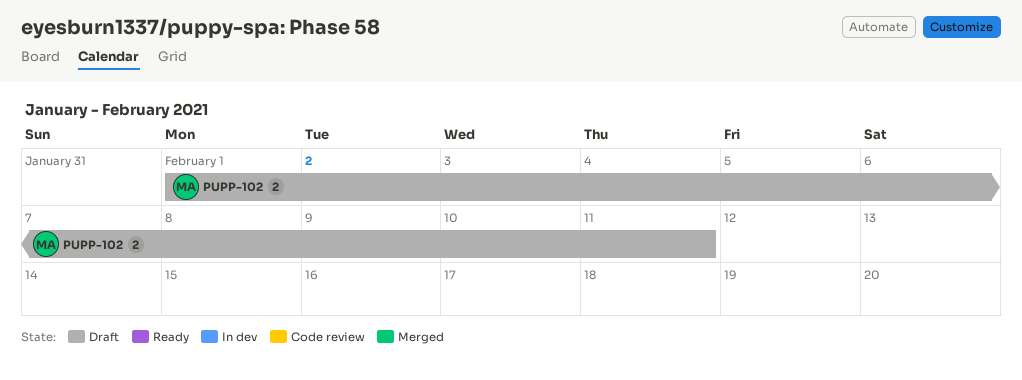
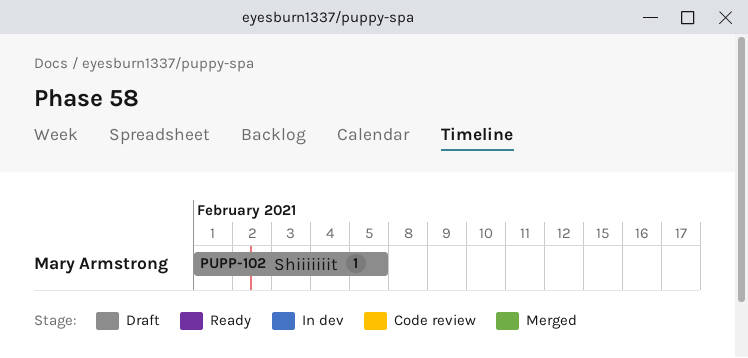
PUPP-102, estimate: 2 -> 1
PUPP-102, due: Feb 11 -> Feb 5

